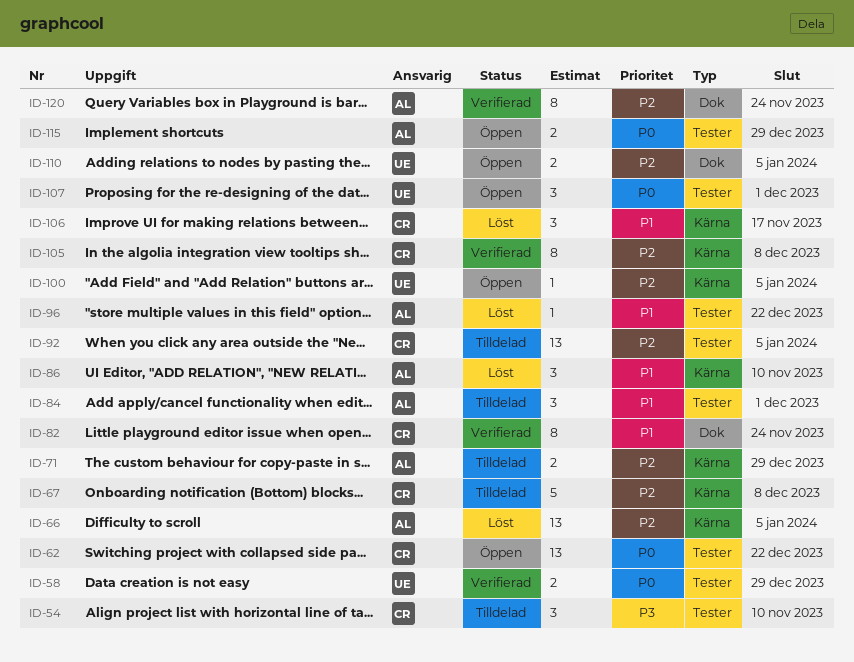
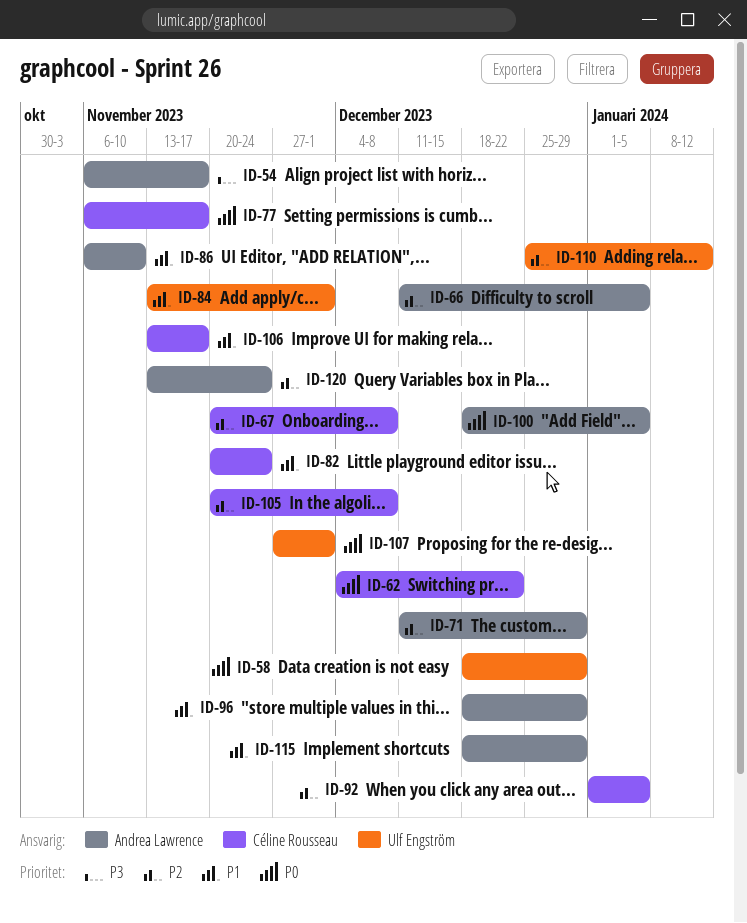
ID-54, owner: Céline Rousseau -> Andrea Lawrence
ID-54, due: Nov 10 -> Nov 17
ID-77: none -> present
ID-84, owner: Andrea Lawrence -> Ulf Engström
ID-96, due: Dec 22 -> Dec 29
ID-100, owner: Ulf Engström -> Andrea Lawrence
ID-100, priority: P2 -> P0
ID-110, due: Jan 5 -> Jan 12
ID-115, priority: P0 -> P1

